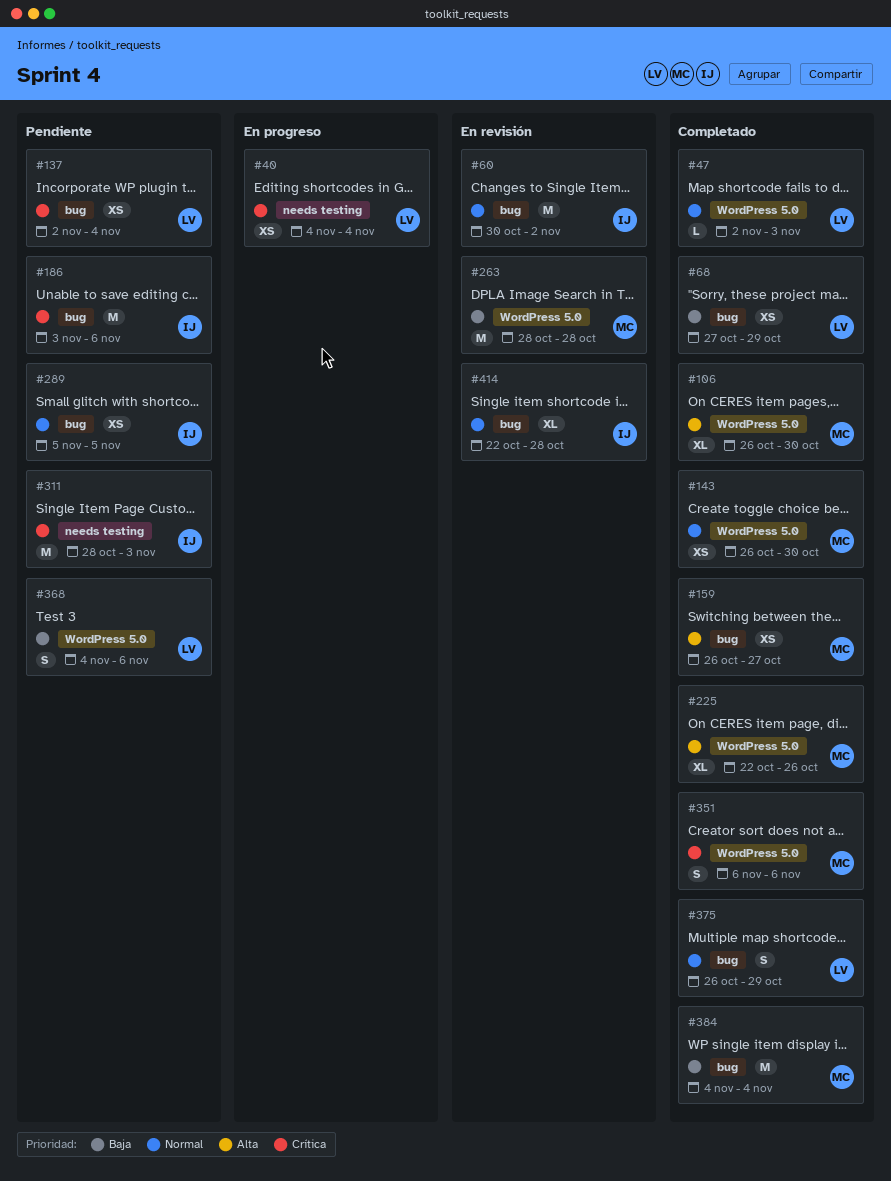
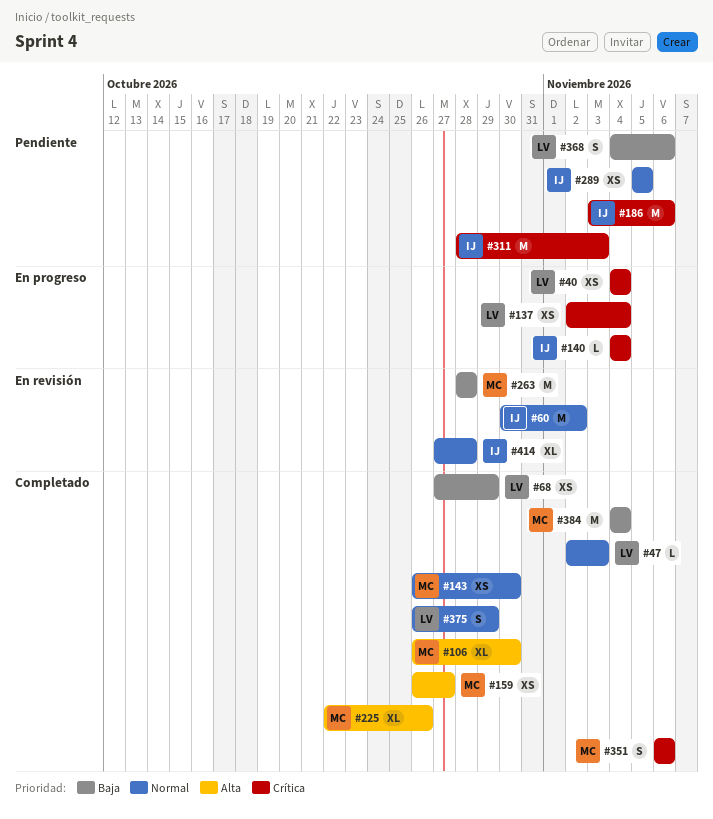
#137, status: Pendiente -> En progreso
#140: none -> present
#414, start: Oct 22 -> Oct 27

